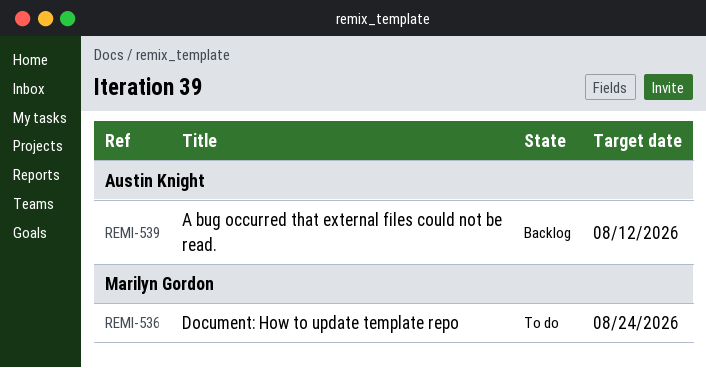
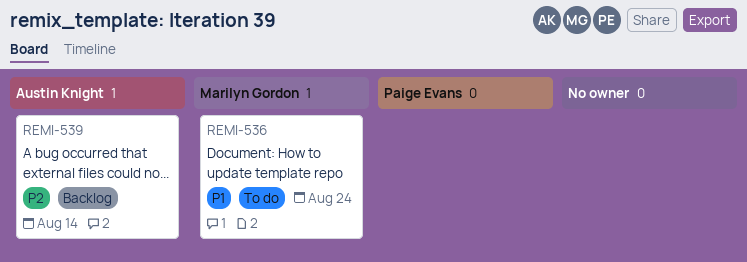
REMI-539, due: Aug 12 -> Aug 14

